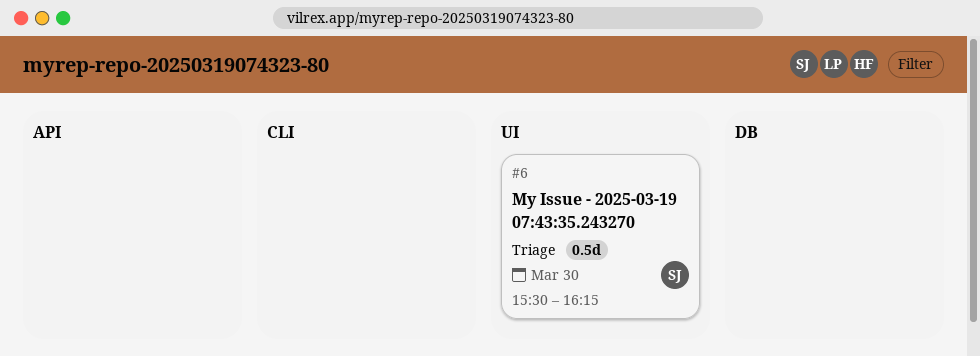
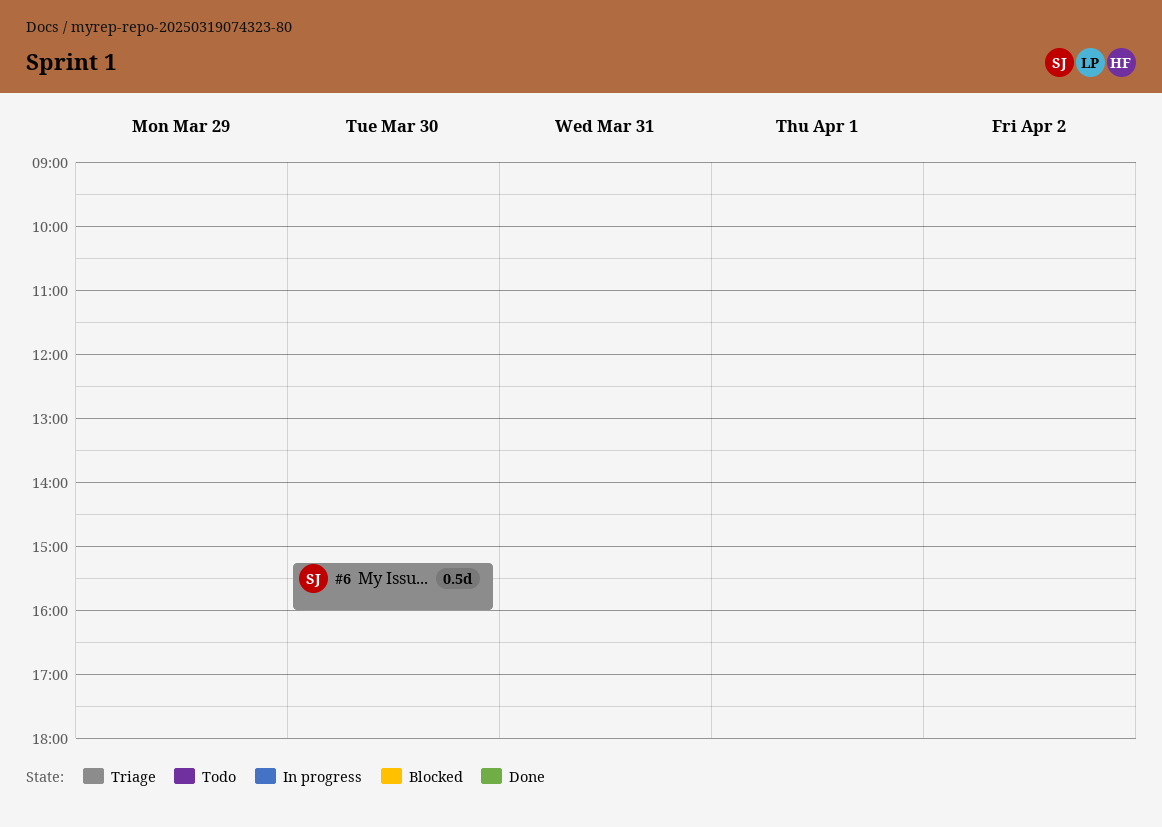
#6, begins: 15:30 -> 15:15
#6, ends: 16:15 -> 16:00

